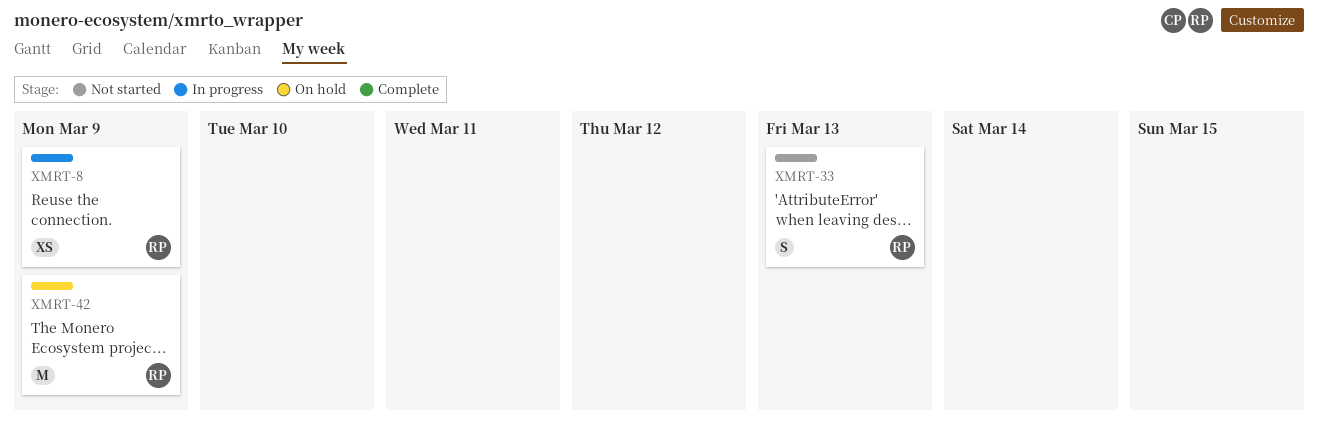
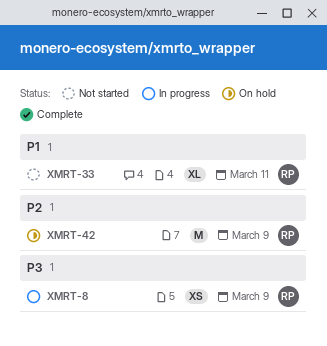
XMRT-33, estimate: S -> XL
XMRT-33, due: Mar 13 -> Mar 11

